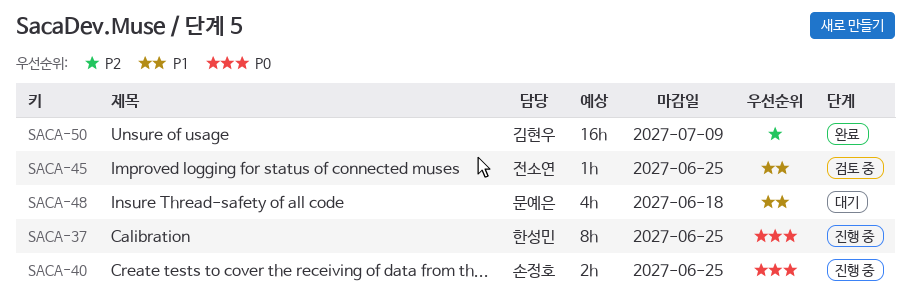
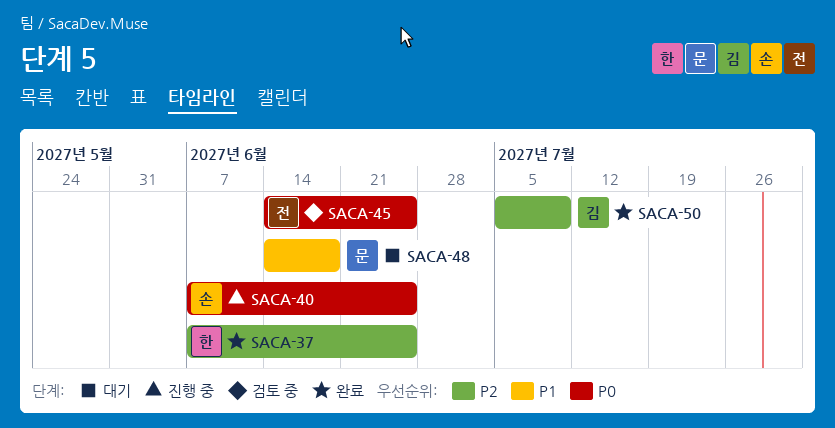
SACA-37, status: 진행 중 -> 완료
SACA-37, priority: P0 -> P2
SACA-45, priority: P1 -> P0

